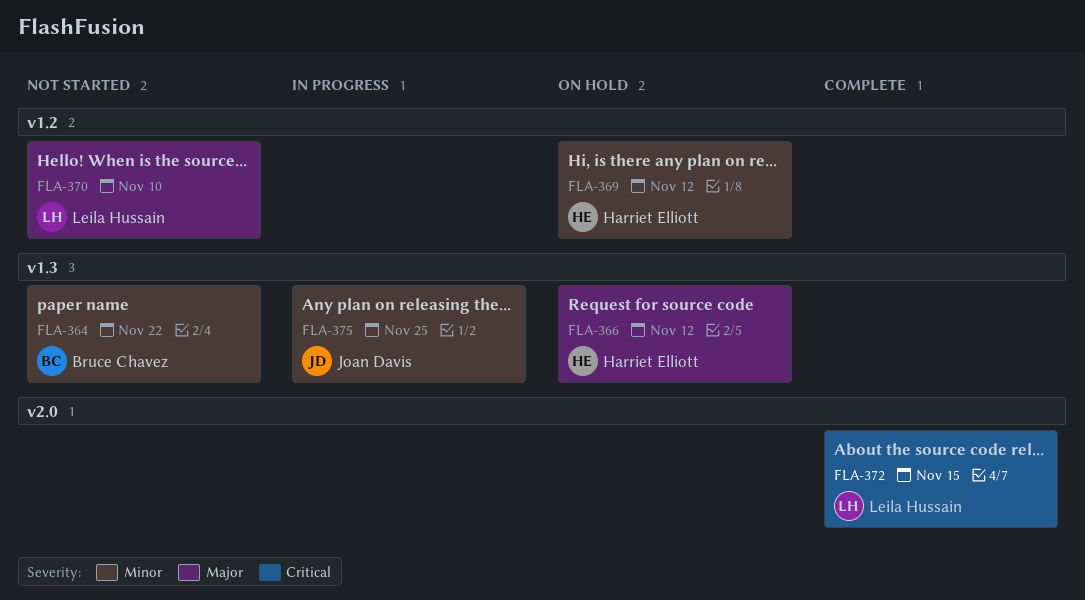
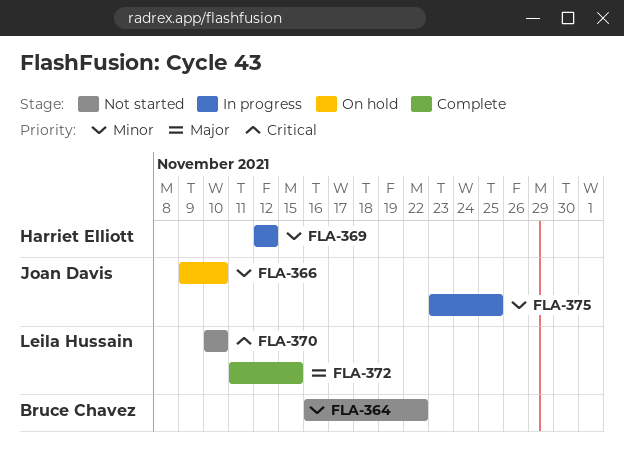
FLA-366, owner: Harriet Elliott -> Joan Davis
FLA-366, priority: Major -> Minor
FLA-366, due: Nov 12 -> Nov 10
FLA-369, status: On hold -> In progress
FLA-370, priority: Major -> Critical
FLA-372, priority: Critical -> Major

